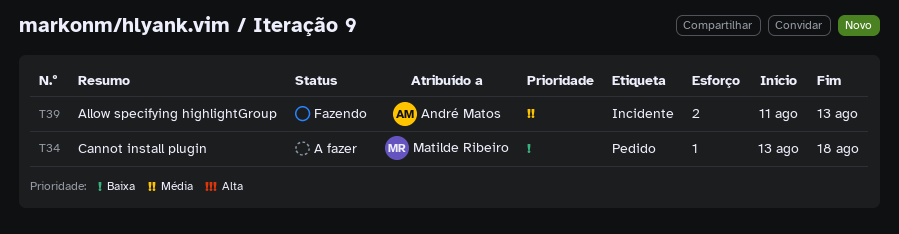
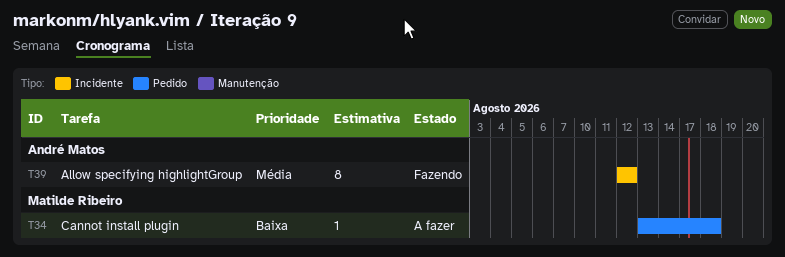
T39, estimate: 2 -> 8
T39, start: Aug 11 -> Aug 12
T39, due: Aug 13 -> Aug 12

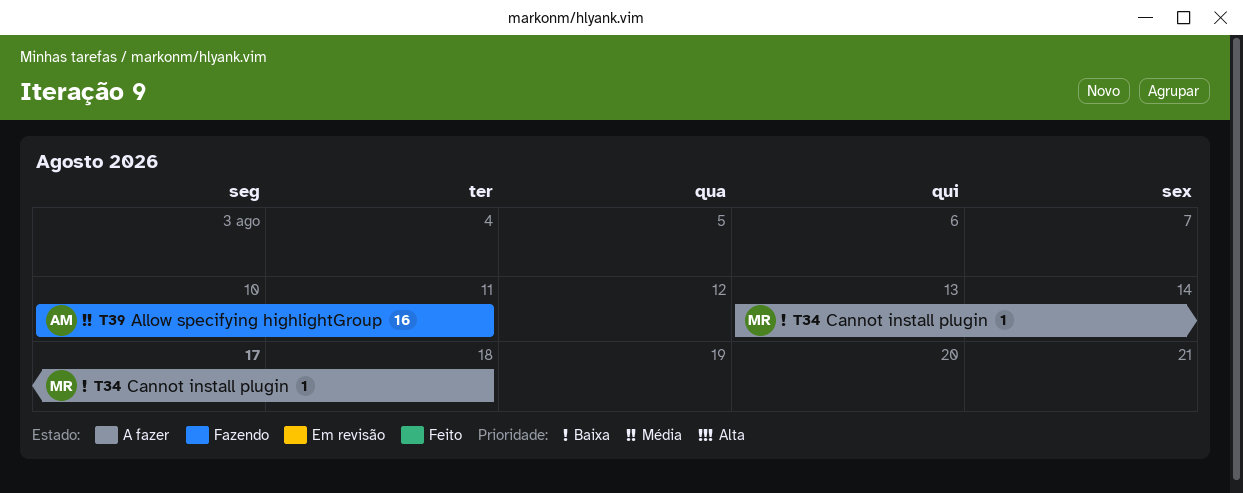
T39, estimate: 8 -> 16
T39, start: Aug 12 -> Aug 10
T39, due: Aug 12 -> Aug 11

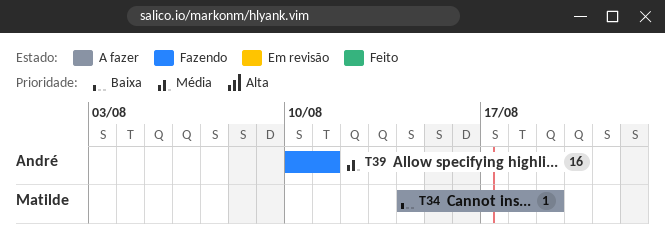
T34, start: Aug 13 -> Aug 14
T34, due: Aug 18 -> Aug 19

